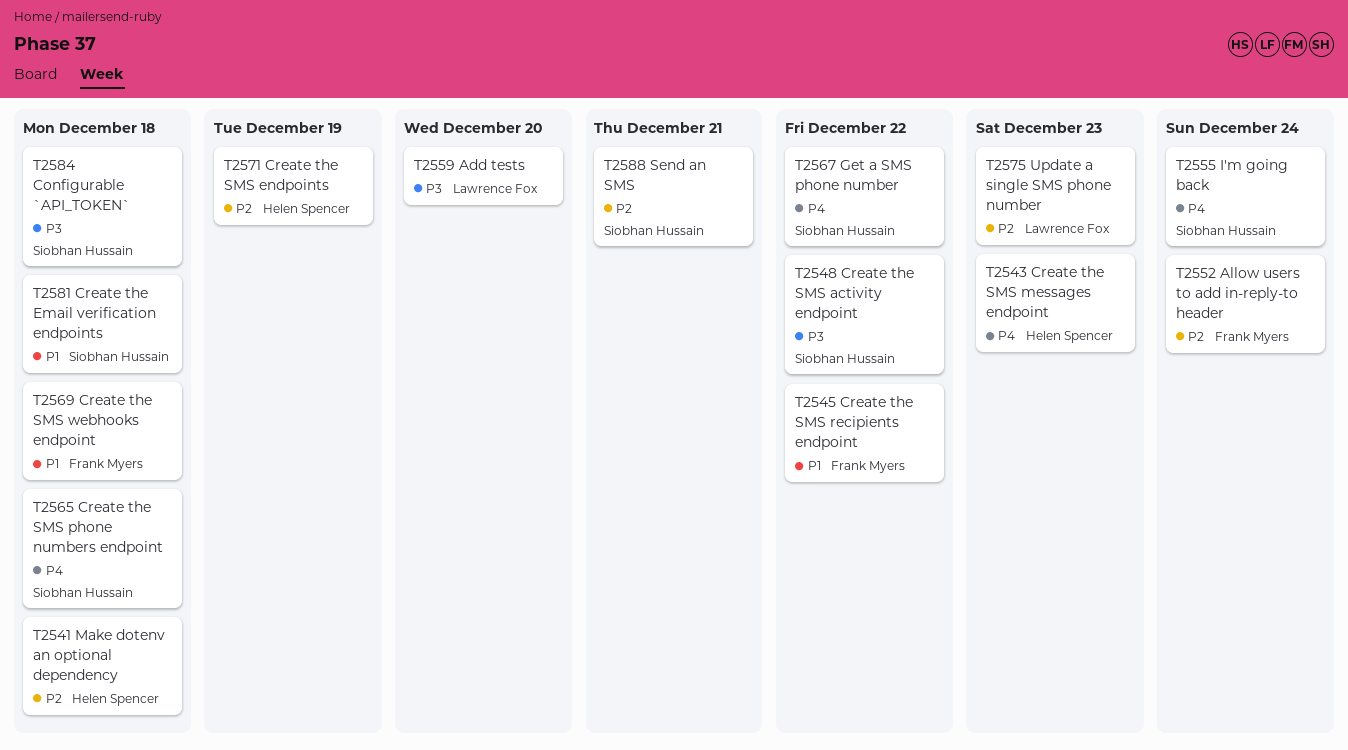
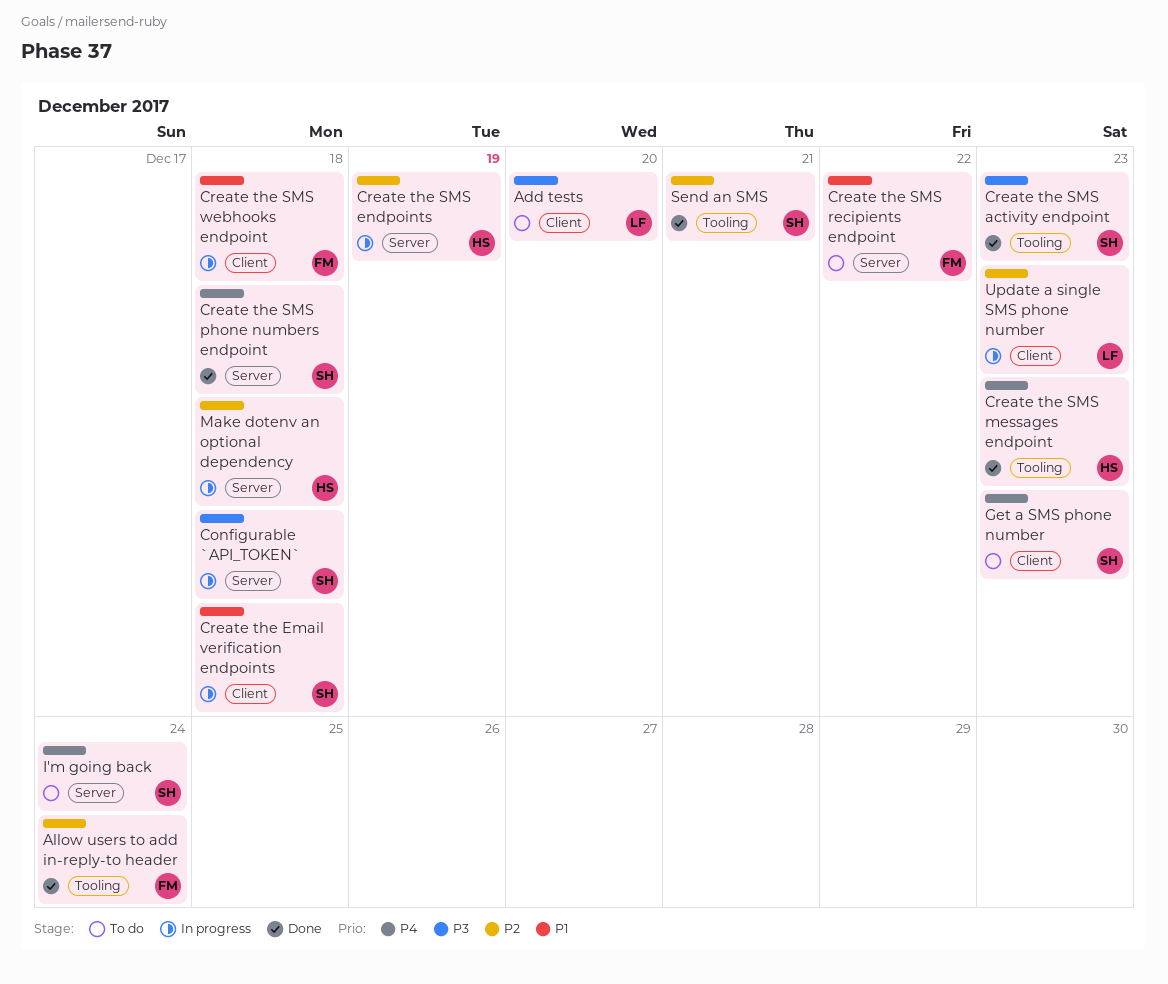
Create the SMS activity endpoint, due: Dec 22 -> Dec 23
Get a SMS phone number, due: Dec 22 -> Dec 23

